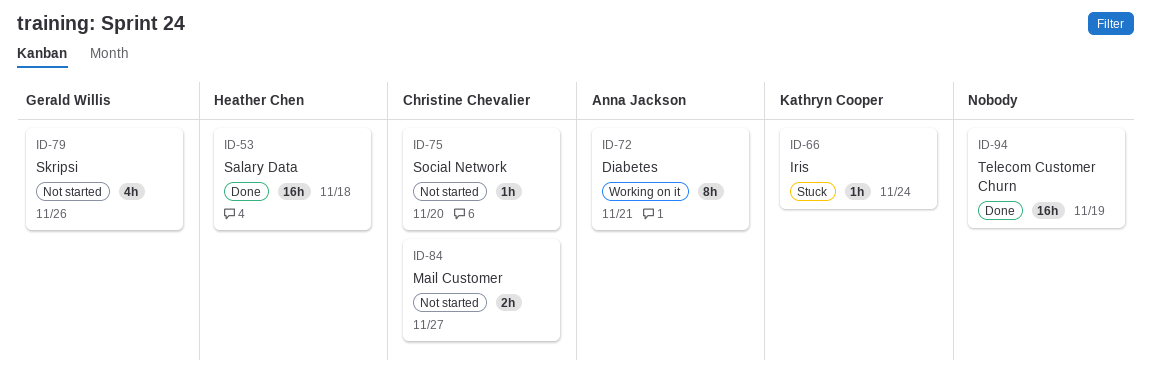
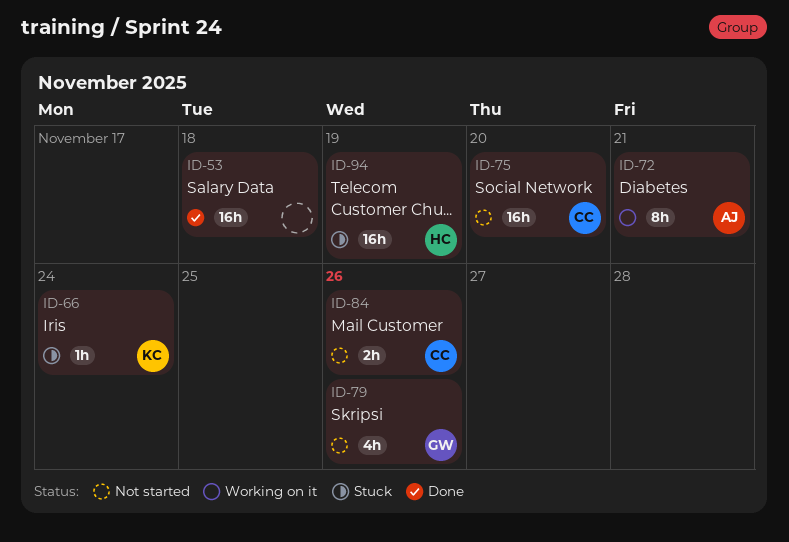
ID-53, owner: Heather Chen -> none
ID-75, estimate: 1h -> 16h
ID-84, due: Nov 27 -> Nov 26
ID-94, status: Done -> Stuck
ID-94, owner: none -> Heather Chen

